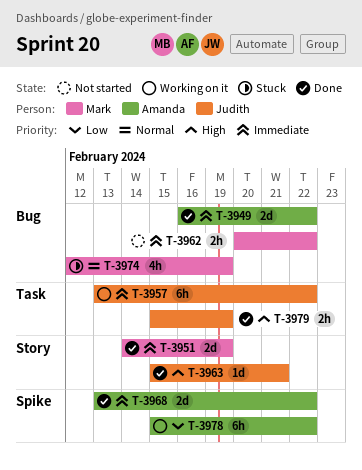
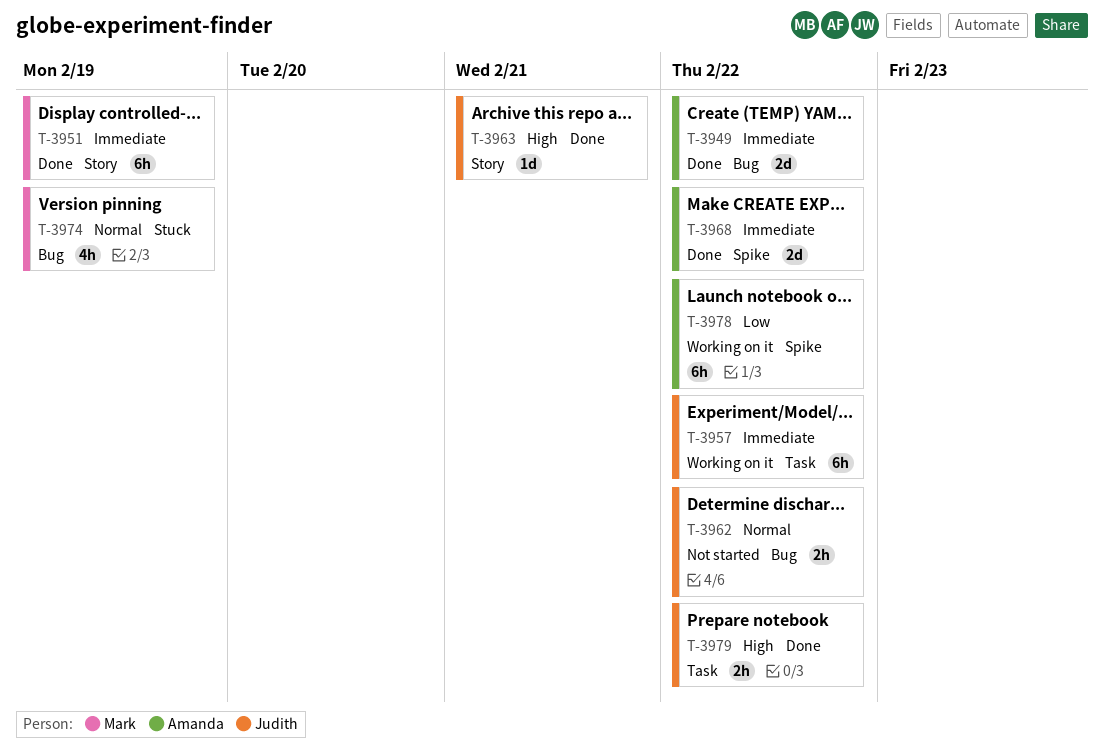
T-3951, estimate: 2d -> 6h
T-3962, owner: Mark -> Judith
T-3962, priority: Immediate -> Normal
T-3979, due: Feb 19 -> Feb 22

